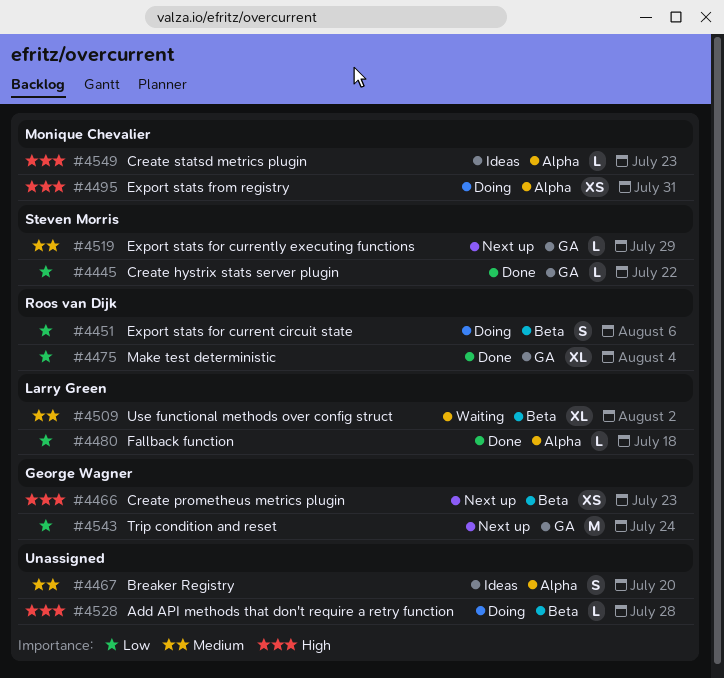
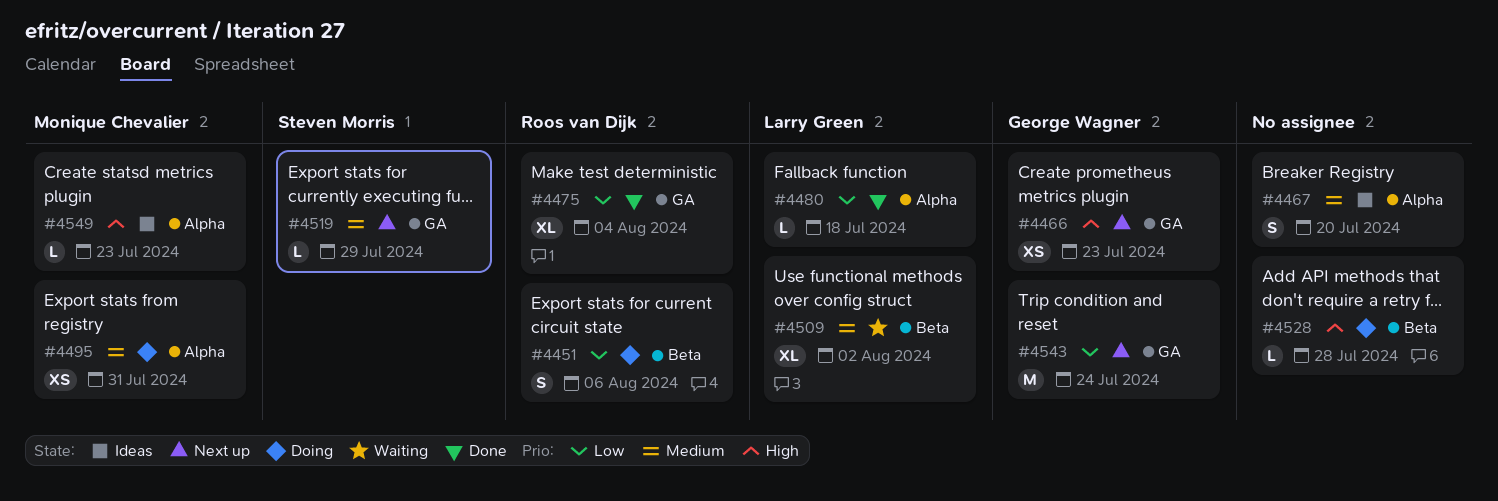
#4445: present -> none
#4466, label: Beta -> GA
#4495, priority: High -> Medium

